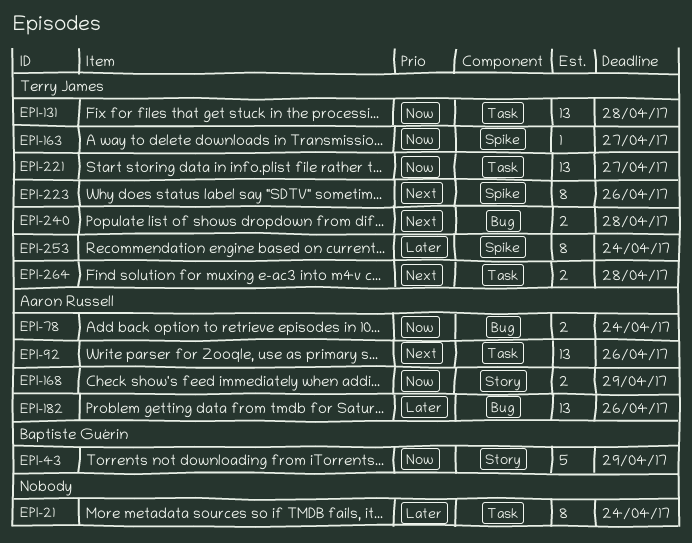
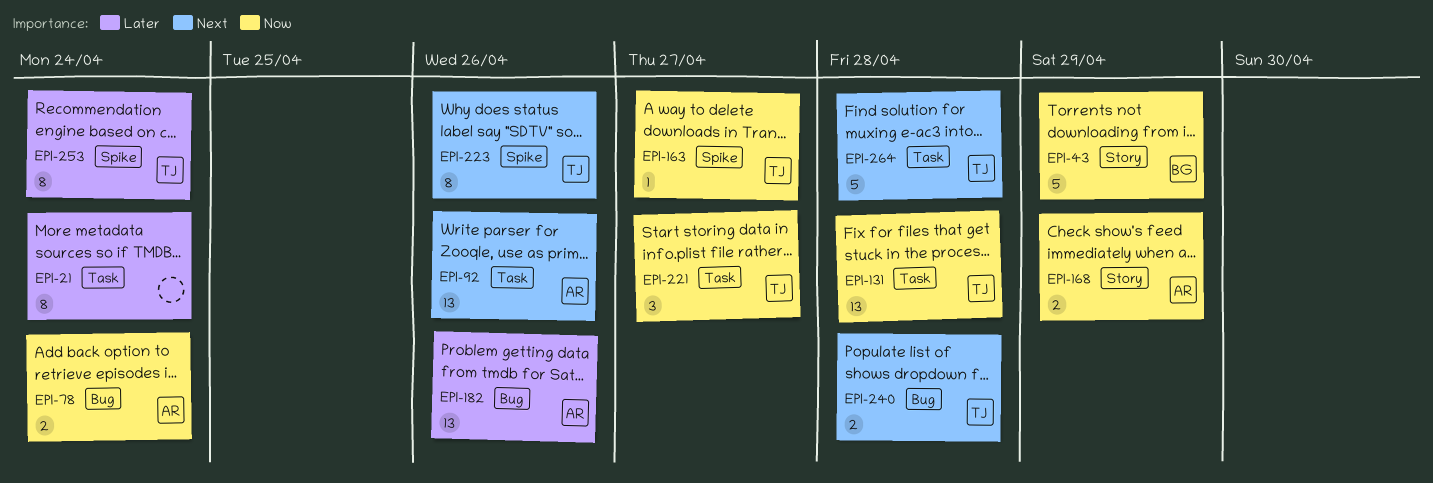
EPI-221, estimate: 13 -> 3
EPI-264, estimate: 2 -> 5

